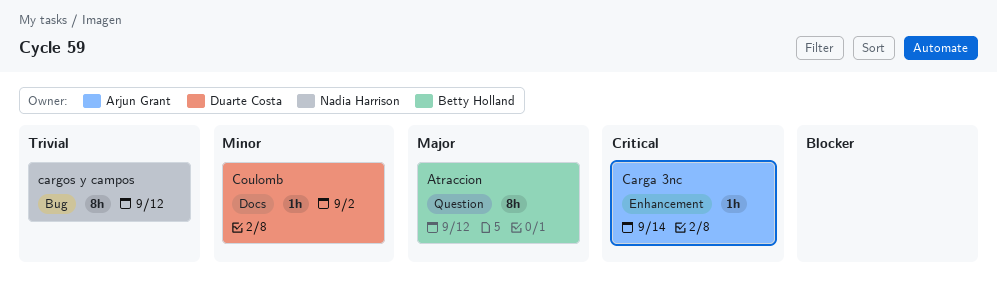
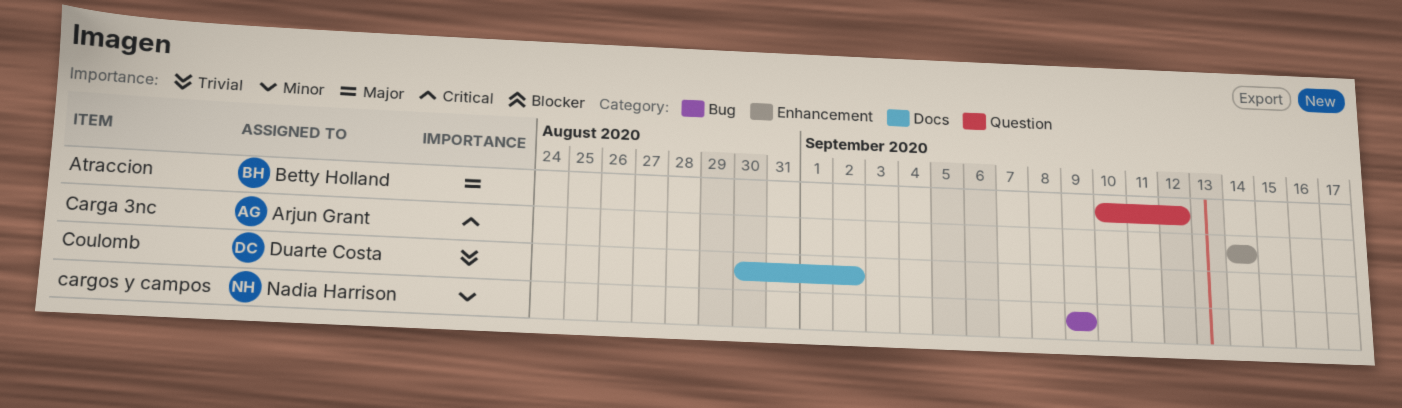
cargos y campos, priority: Trivial -> Minor
cargos y campos, due: Sep 12 -> Sep 9
Coulomb, priority: Minor -> Trivial

